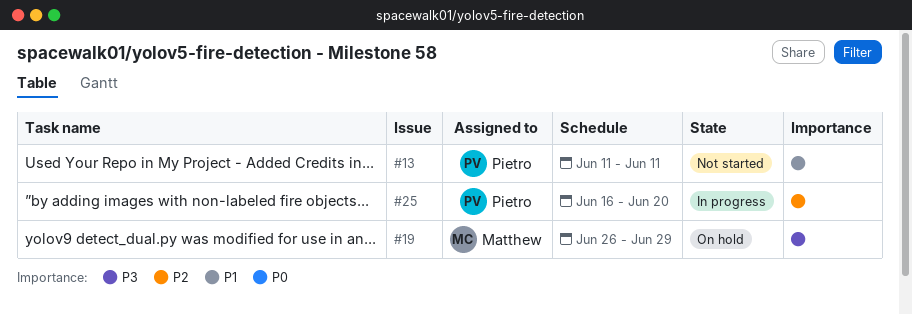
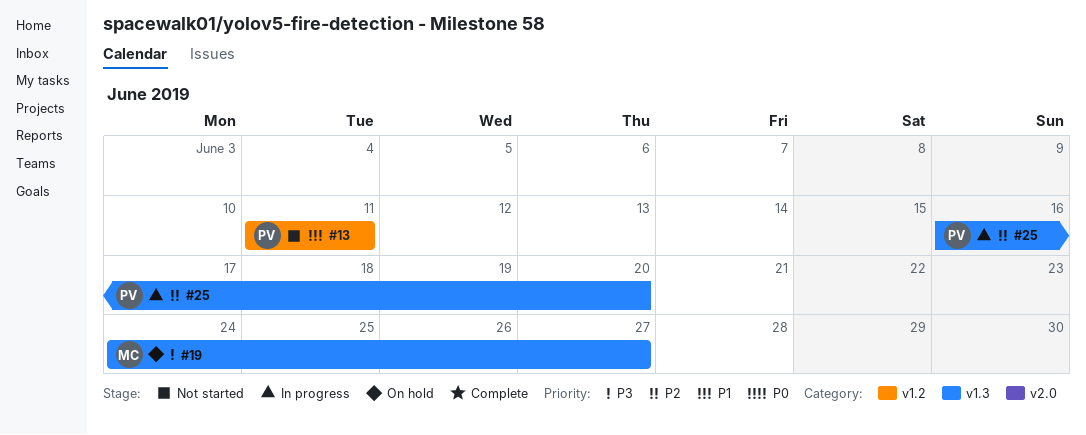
#19, start: Jun 26 -> Jun 24
#19, due: Jun 29 -> Jun 27

